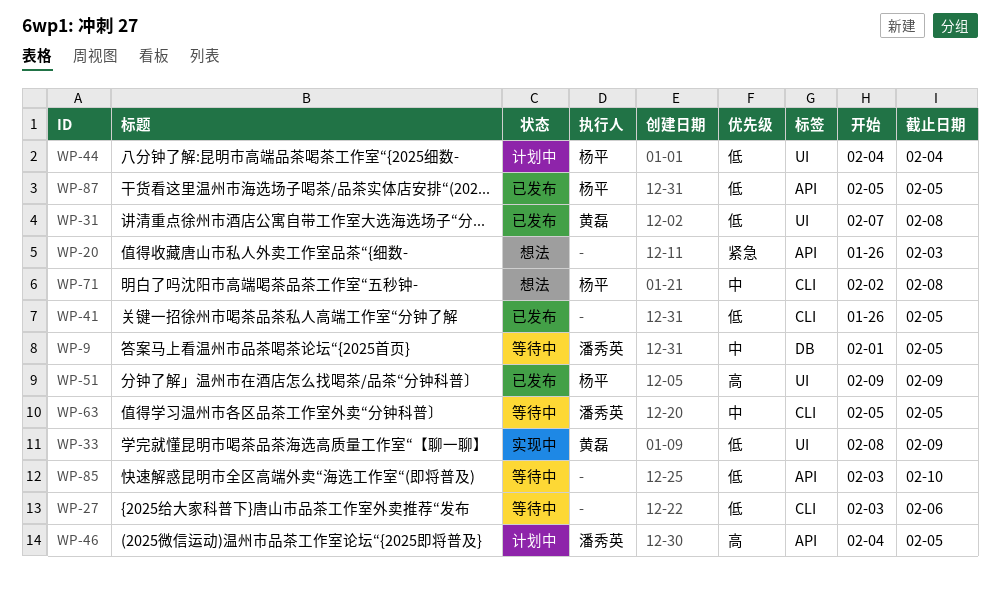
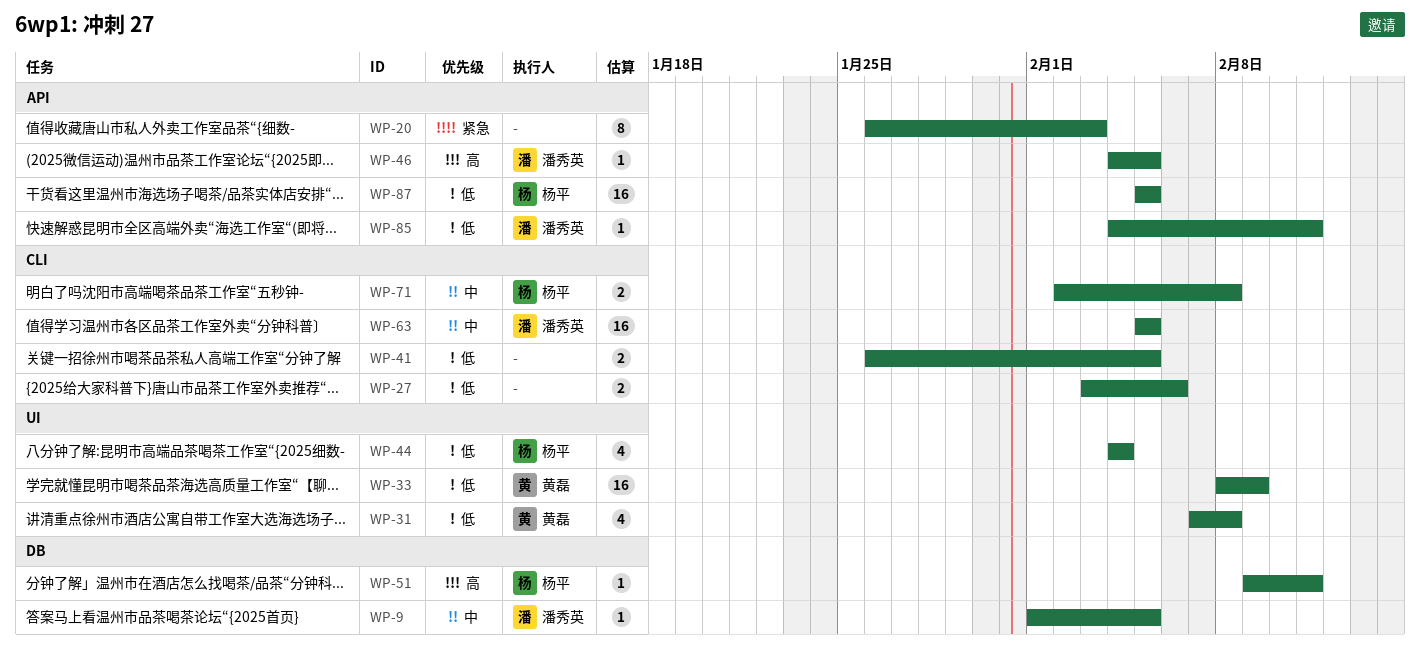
WP-51, label: UI -> DB
WP-51, due: Feb 9 -> Feb 11
WP-85, owner: none -> 潘秀英
WP-85, start: Feb 3 -> Feb 4
WP-85, due: Feb 10 -> Feb 11

